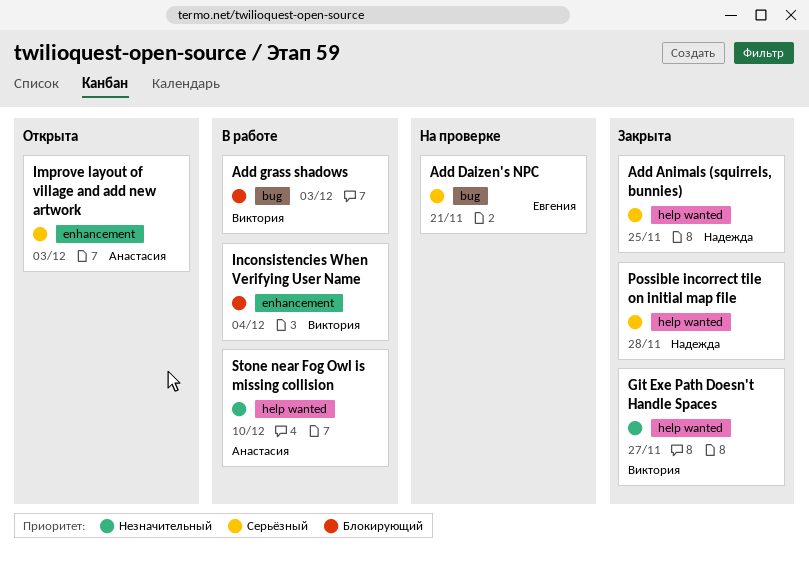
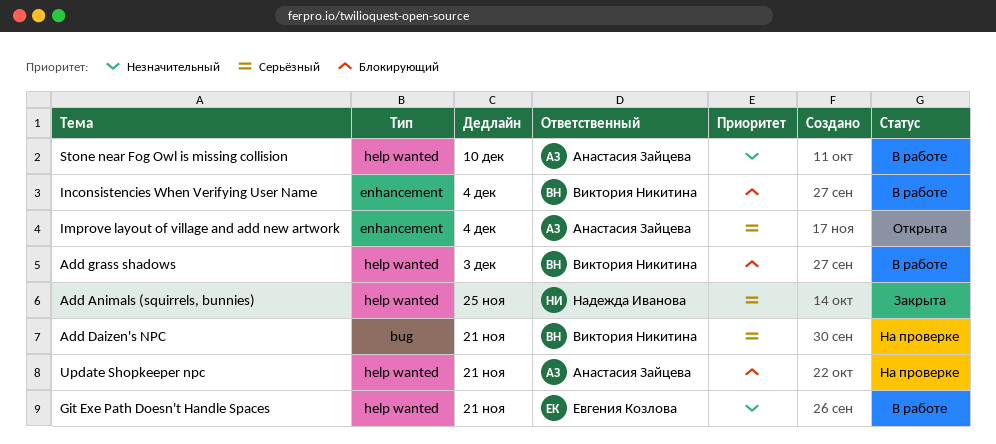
Add Daizen's NPC, owner: Евгения Козлова -> Виктория Никитина
Add grass shadows, label: bug -> help wanted
Git Exe Path Doesn't Handle Spaces, status: Закрыта -> В работе
Git Exe Path Doesn't Handle Spaces, owner: Виктория Никитина -> Евгения Козлова
Git Exe Path Doesn't Handle Spaces, due: Nov 27 -> Nov 21
Improve layout of village and add new artwork, due: Dec 3 -> Dec 4
Possible incorrect tile on initial map file: present -> none
Update Shopkeeper npc: none -> present

